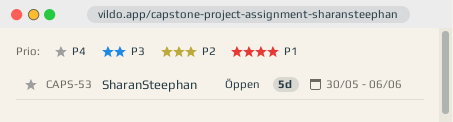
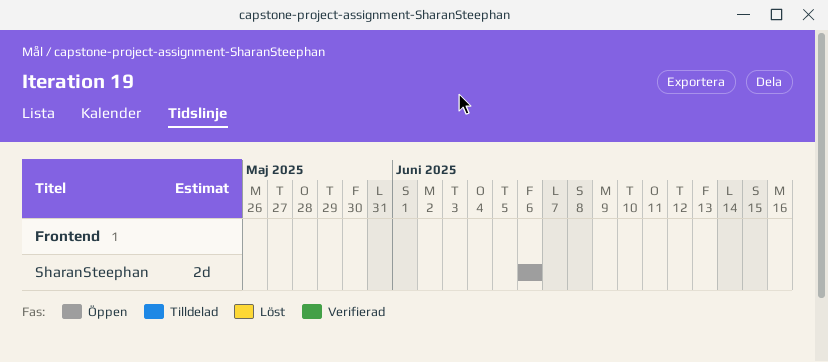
SharanSteephan, estimate: 5d -> 2d
SharanSteephan, start: May 30 -> Jun 6

